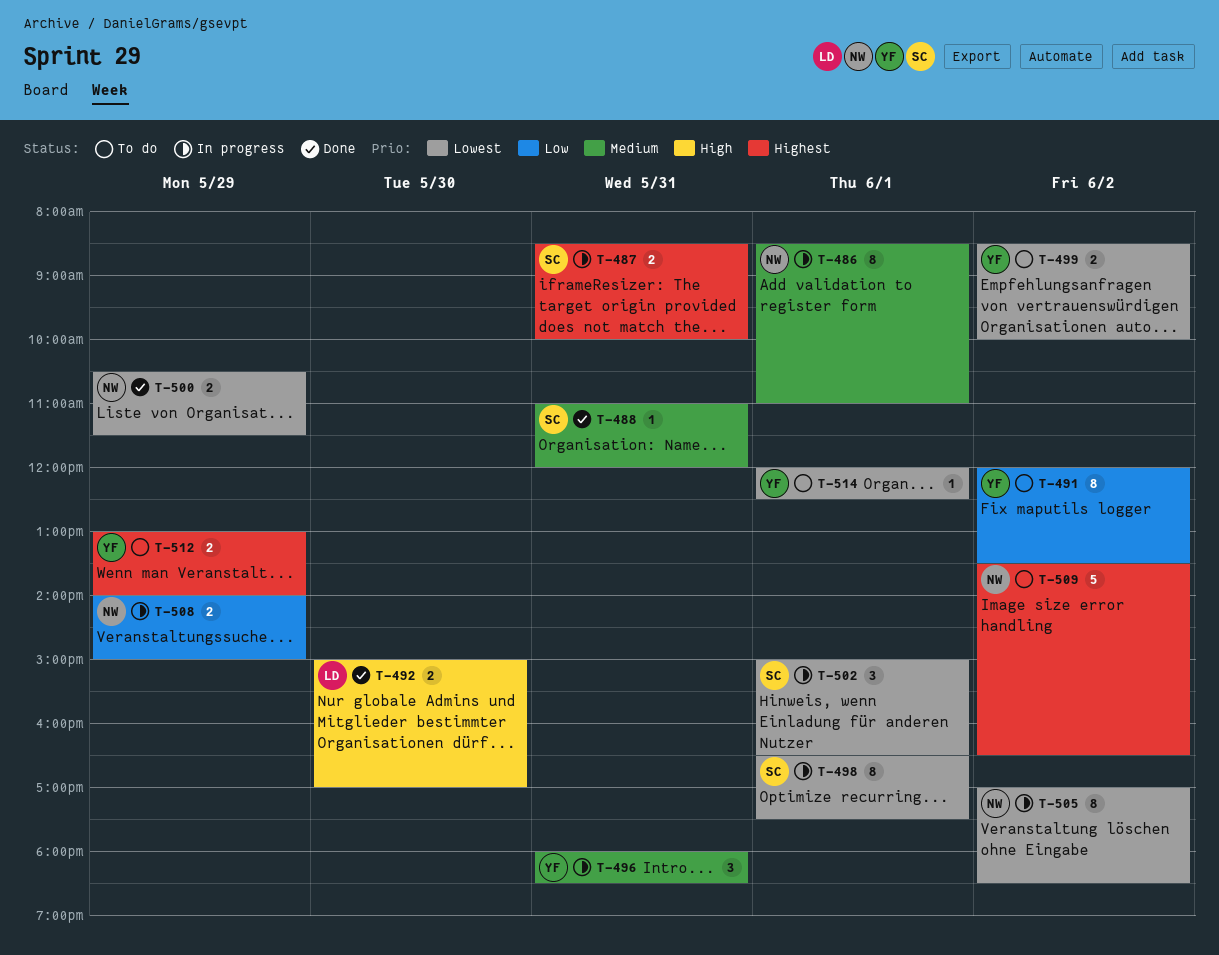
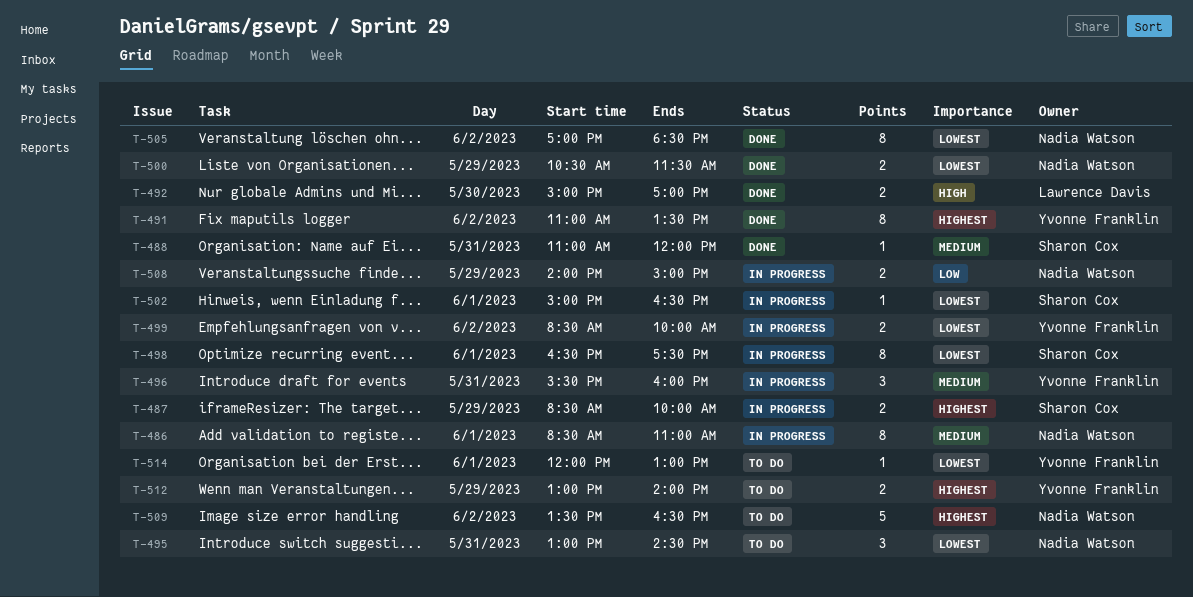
T-487, day: May 31 -> May 29
T-491, status: To do -> Done
T-491, priority: Low -> Highest
T-491, begins: 12:00 -> 11:00
T-495: none -> present
T-496, begins: 18:00 -> 15:30
T-496, ends: 18:30 -> 16:00
T-499, status: To do -> In progress
T-502, estimate: 3 -> 1
T-505, status: In progress -> Done
T-514, ends: 12:30 -> 13:00

